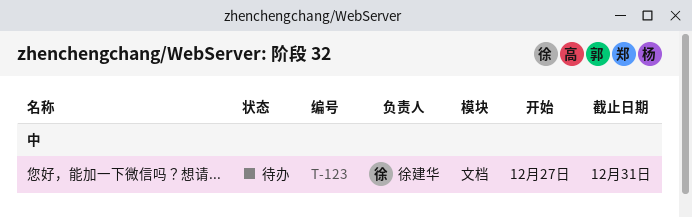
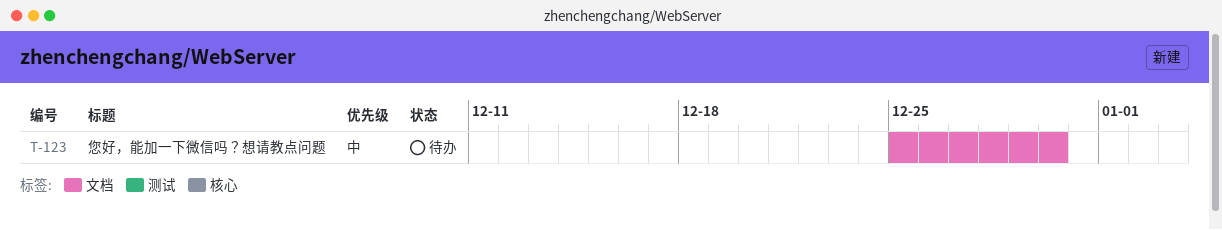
T-123, start: Dec 27 -> Dec 25
T-123, due: Dec 31 -> Dec 30

